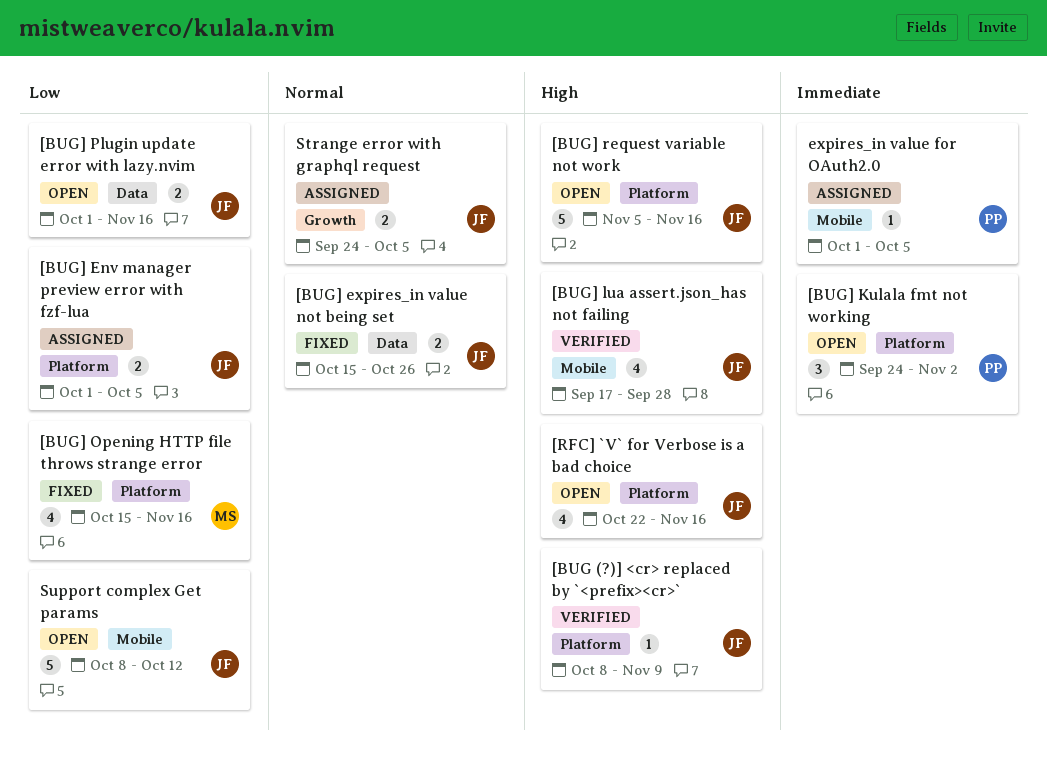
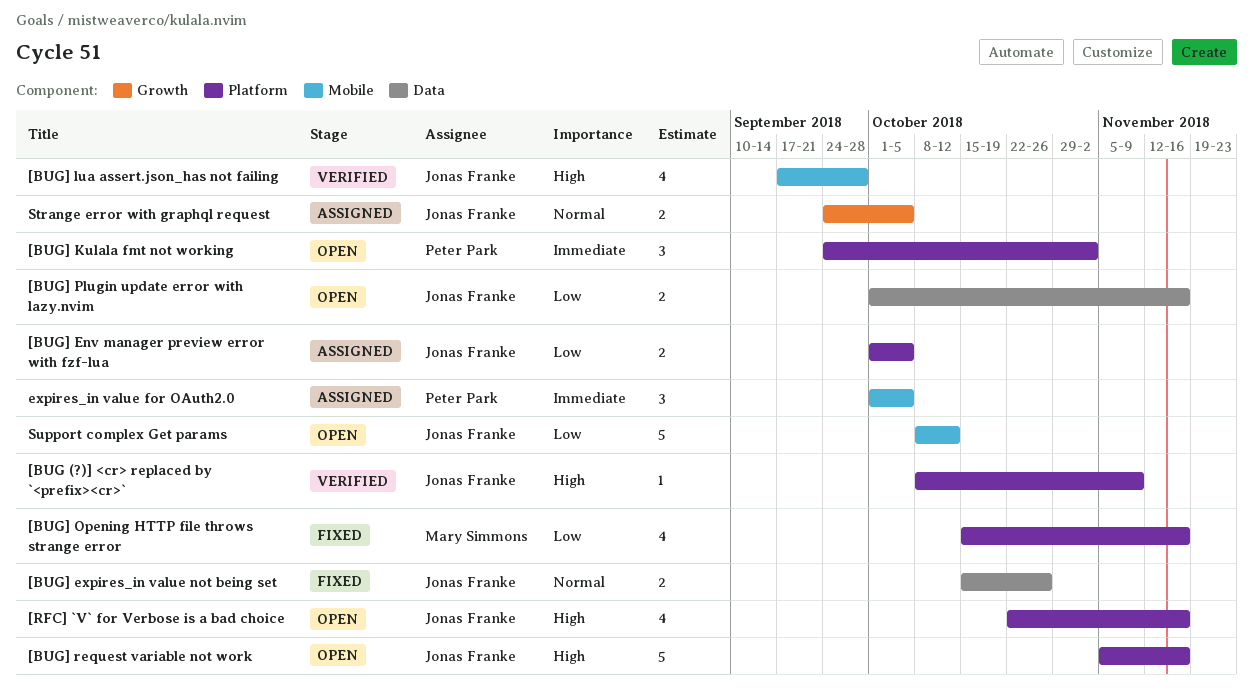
expires_in value for OAuth2.0, estimate: 1 -> 3

